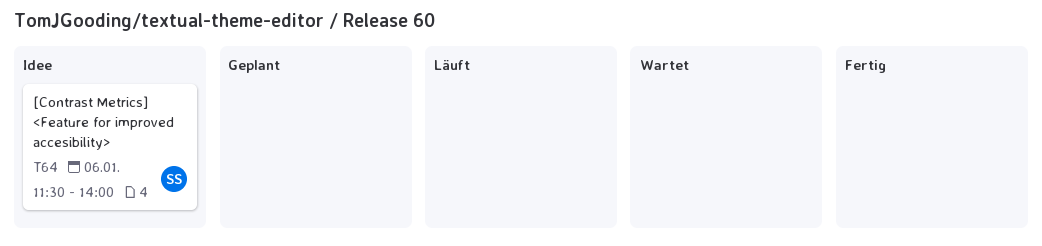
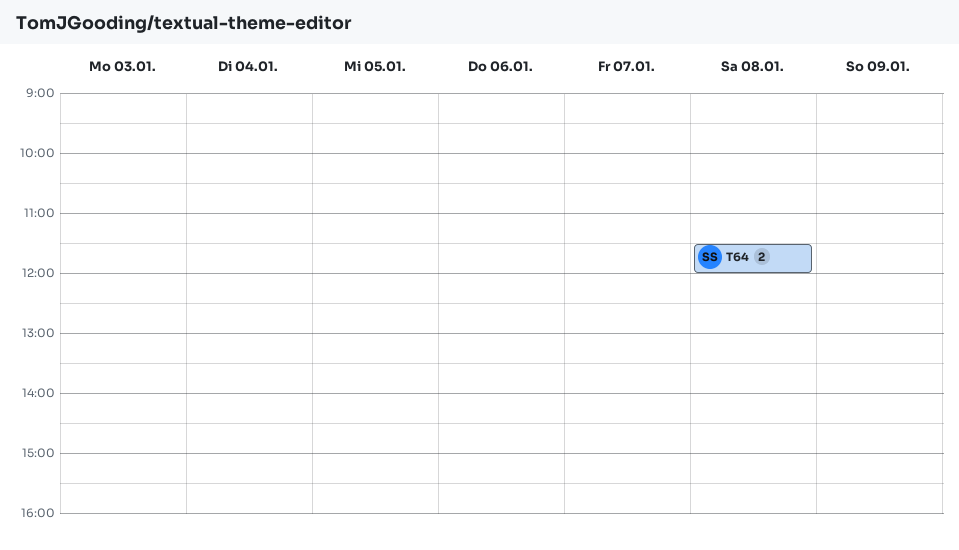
T64, day: Jan 6 -> Jan 8
T64, ends: 14:00 -> 12:00

